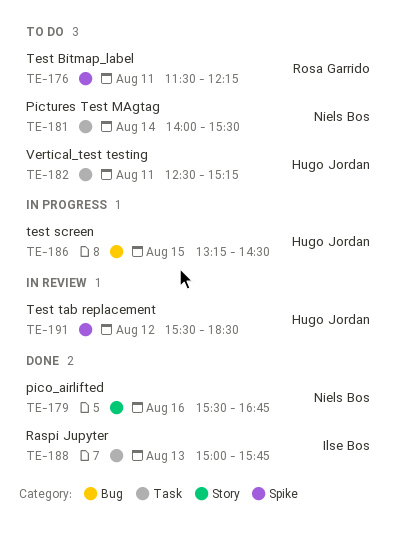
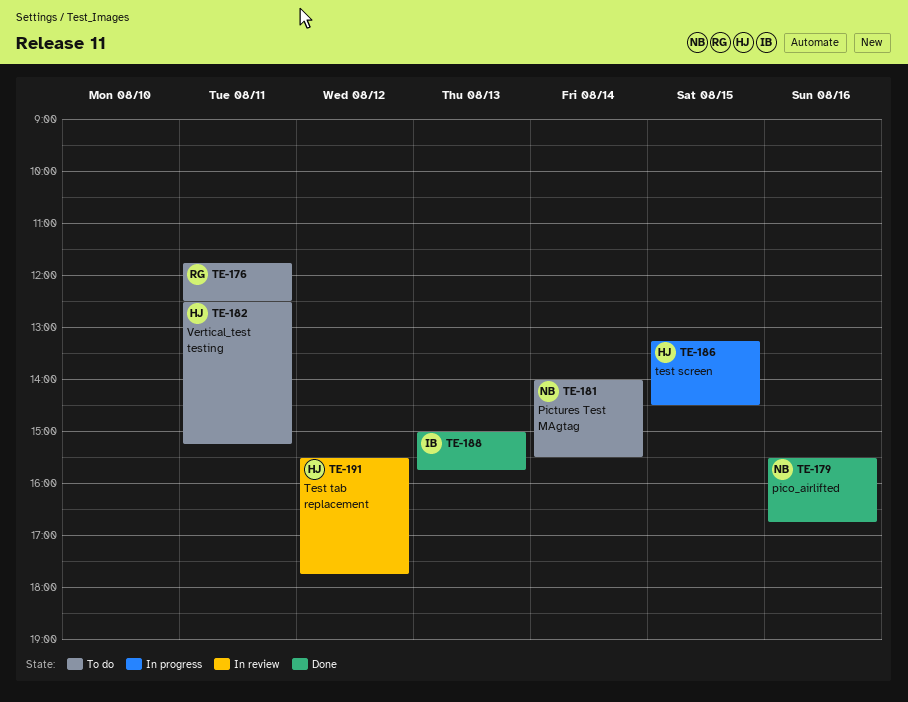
TE-176, begins: 11:30 -> 11:45
TE-176, ends: 12:15 -> 12:30
TE-191, ends: 18:30 -> 17:45

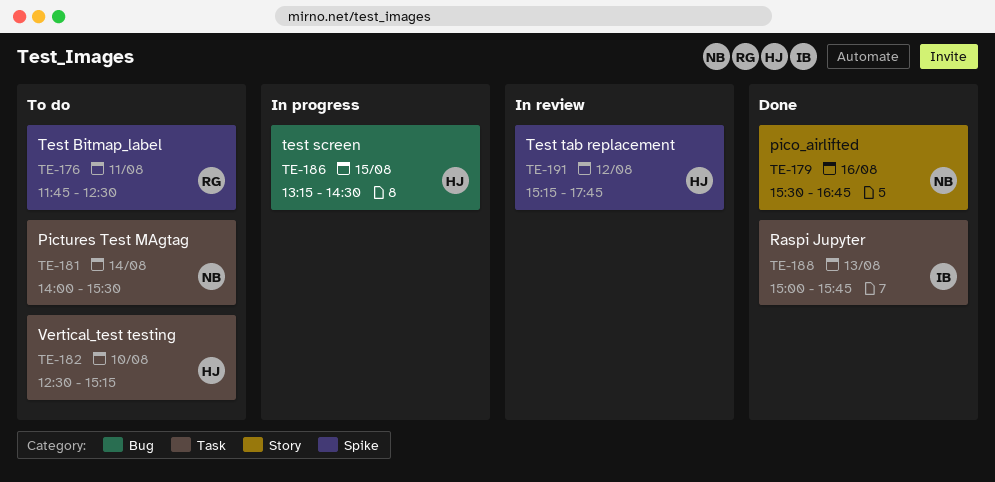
TE-182, day: Aug 11 -> Aug 10
TE-191, begins: 15:30 -> 15:15

